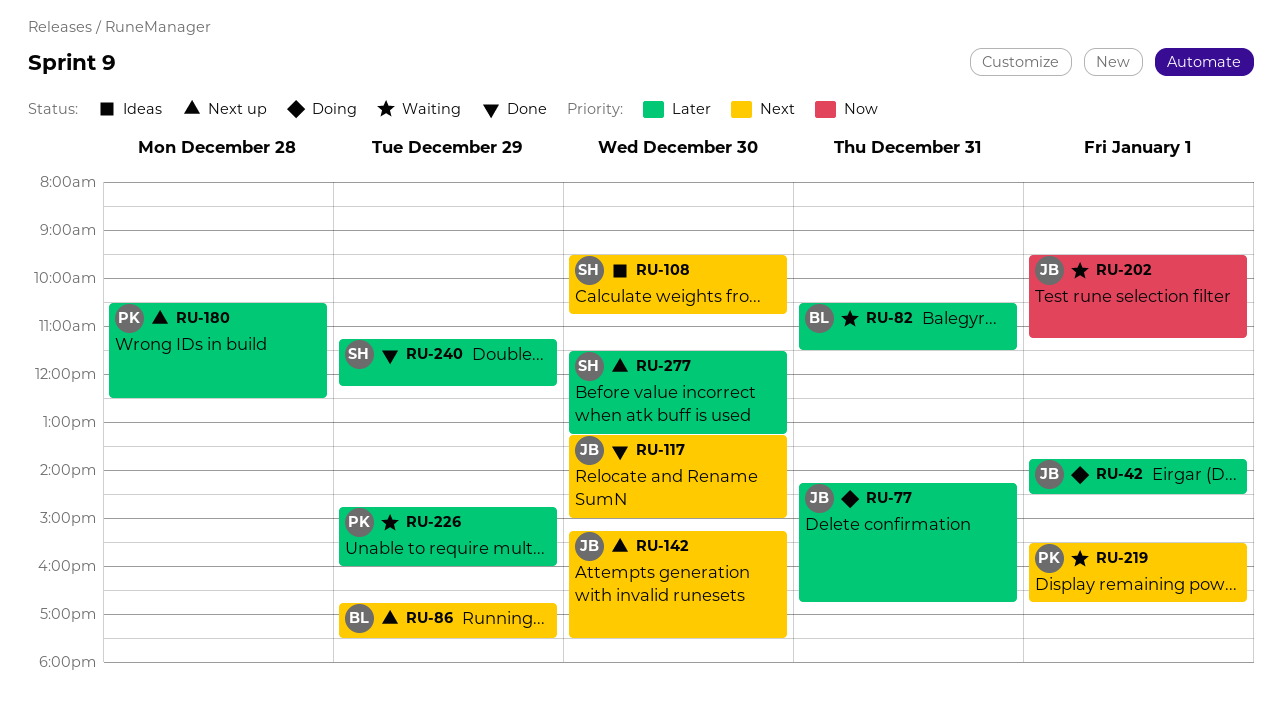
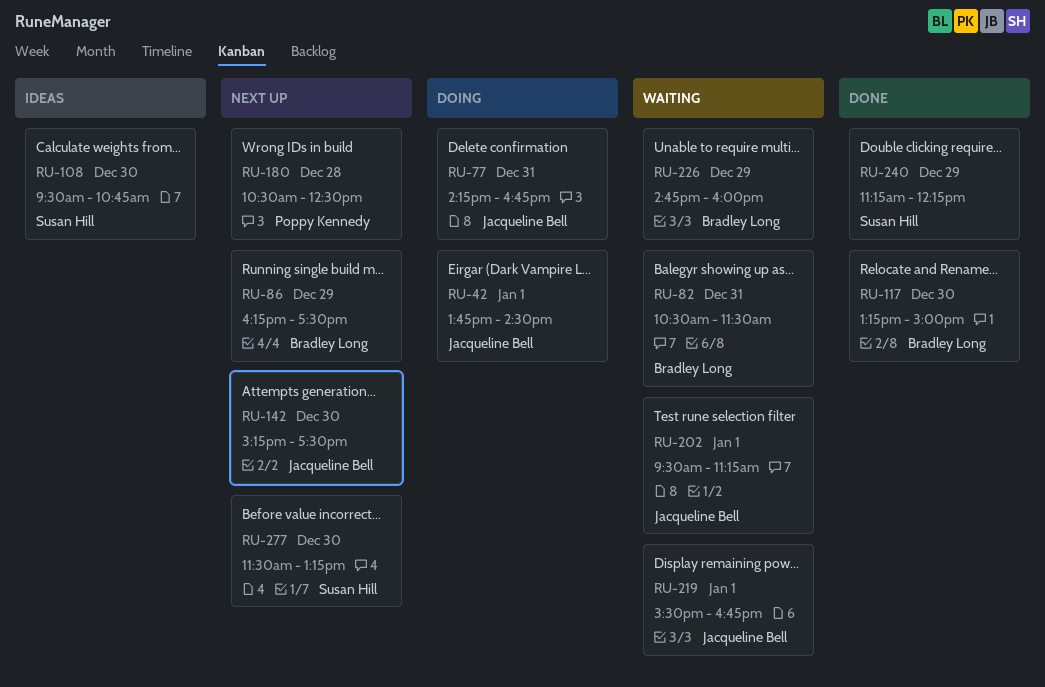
RU-86, begins: 16:45 -> 16:15
RU-117, owner: Jacqueline Bell -> Bradley Long
RU-219, owner: Poppy Kennedy -> Jacqueline Bell
RU-226, owner: Poppy Kennedy -> Bradley Long

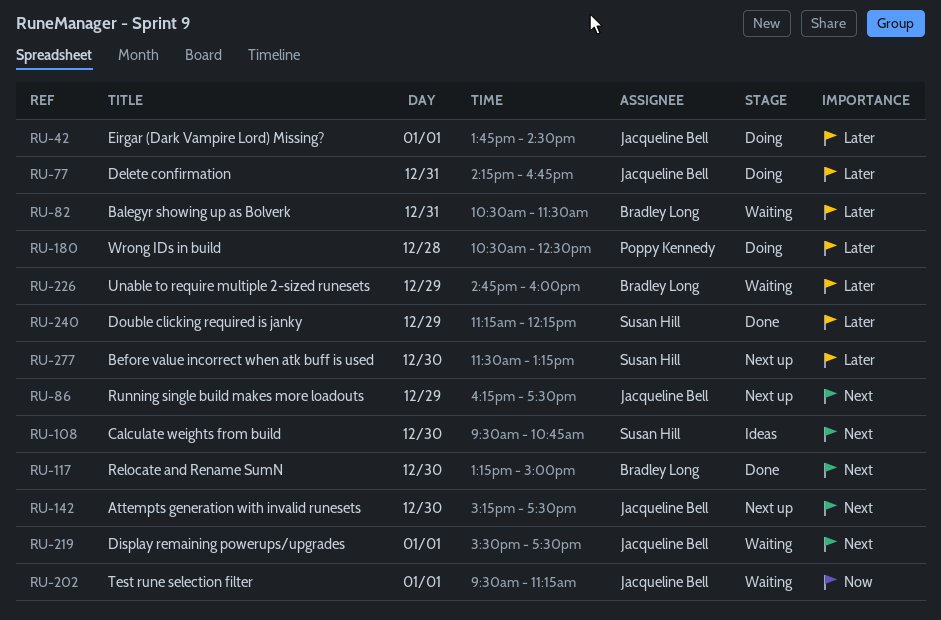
RU-86, owner: Bradley Long -> Jacqueline Bell
RU-180, status: Next up -> Doing
RU-219, ends: 16:45 -> 17:30

